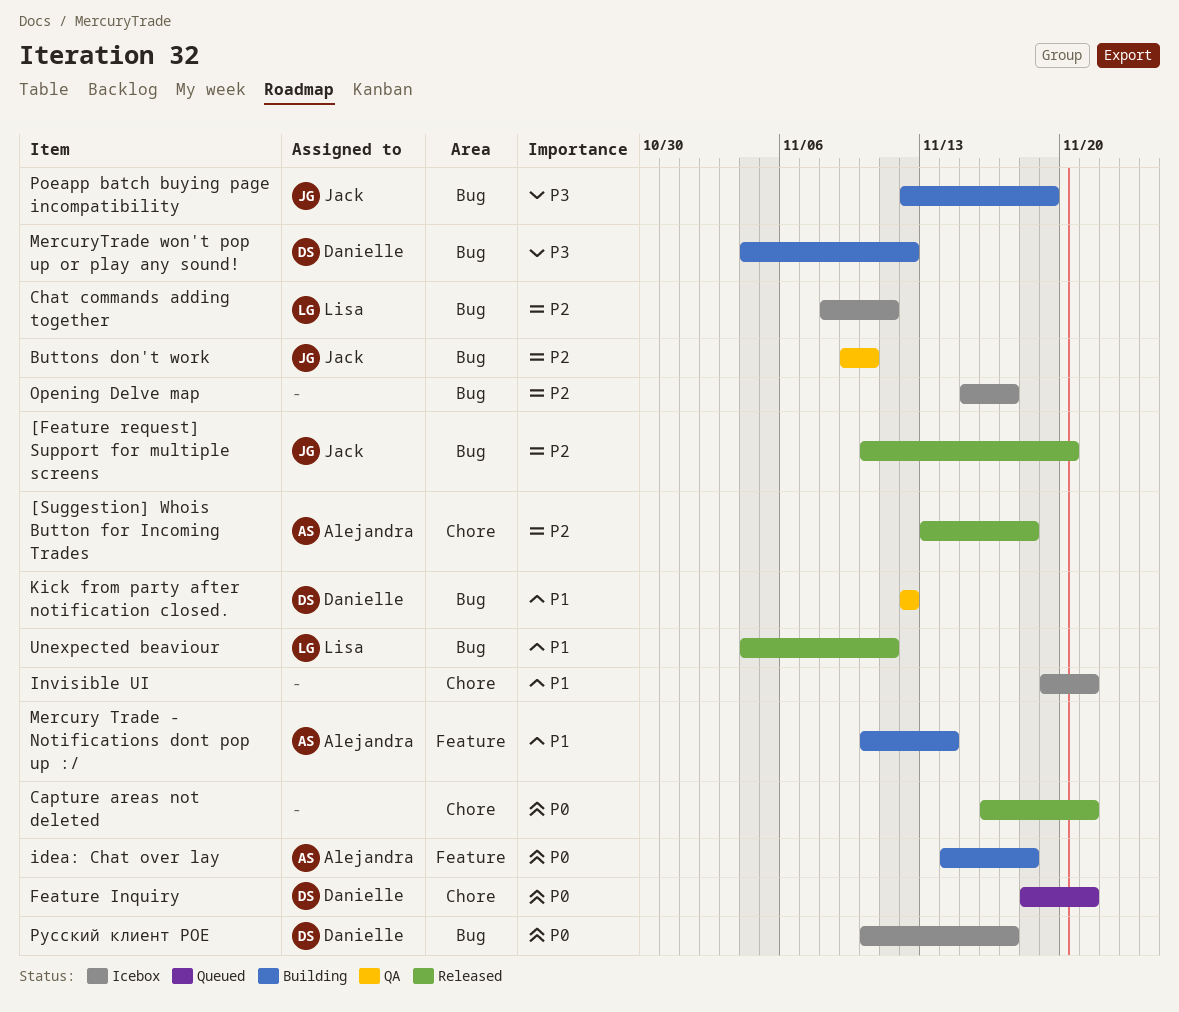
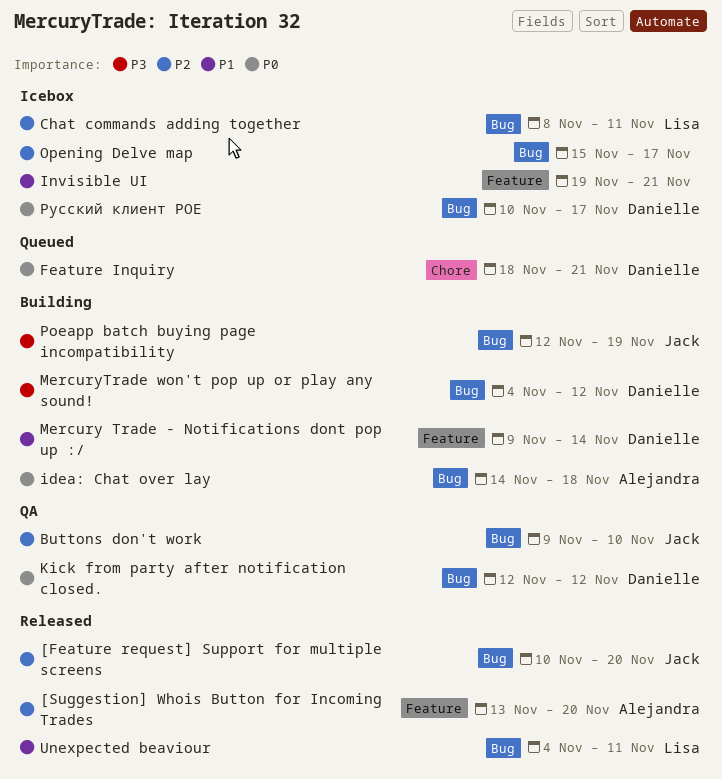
[Suggestion] Whois Button for Incoming Trades, label: Chore -> Feature
[Suggestion] Whois Button for Incoming Trades, due: Nov 18 -> Nov 20
Capture areas not deleted: present -> none
idea: Chat over lay, label: Feature -> Bug
Invisible UI, label: Chore -> Feature
Kick from party after notification closed., priority: P1 -> P0
Mercury Trade - Notifications dont pop up :/, owner: Alejandra -> Danielle
Mercury Trade - Notifications dont pop up :/, start: Nov 10 -> Nov 9

